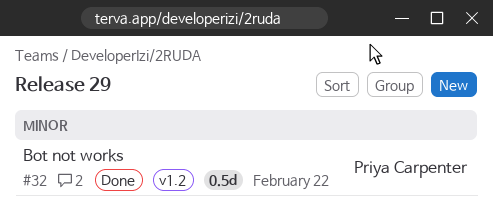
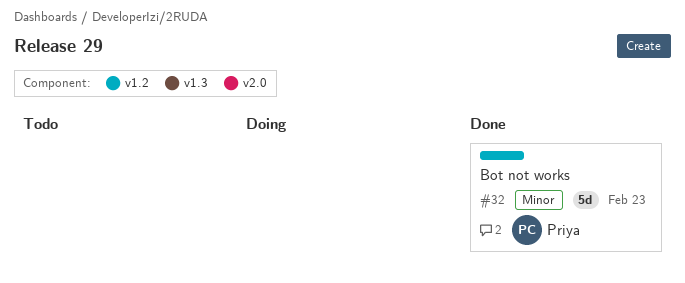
#32, estimate: 0.5d -> 5d
#32, due: Feb 22 -> Feb 23

